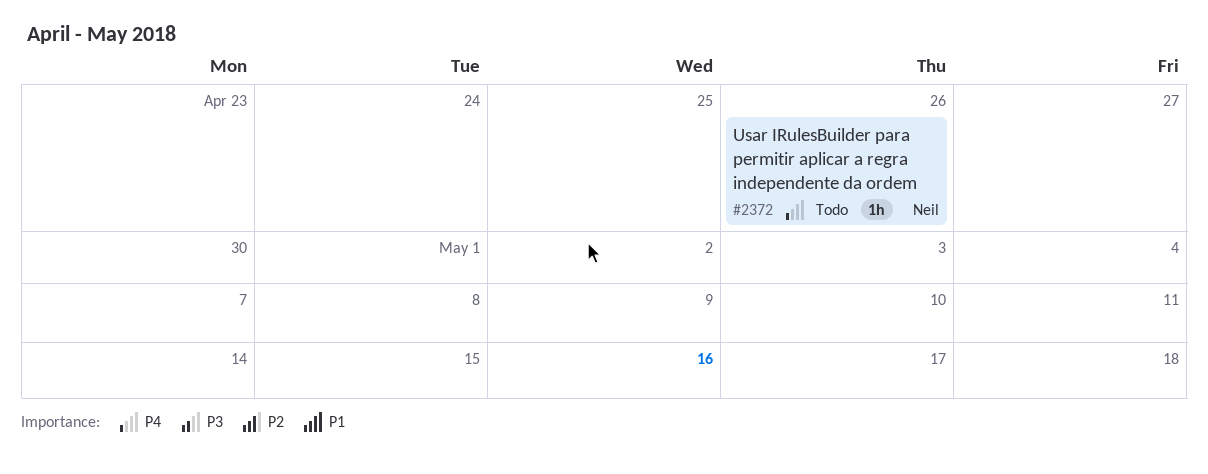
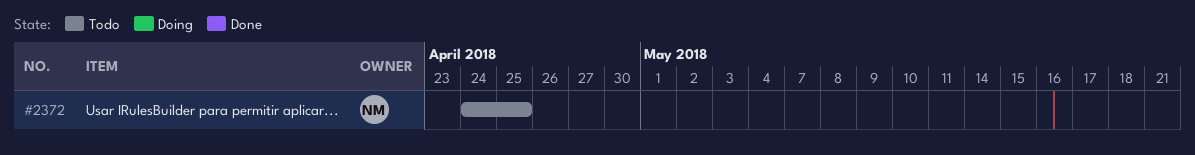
#2372, due: Apr 26 -> Apr 25

